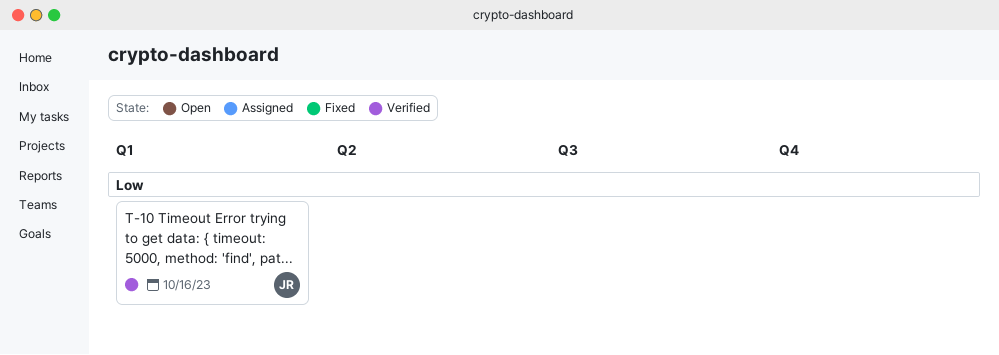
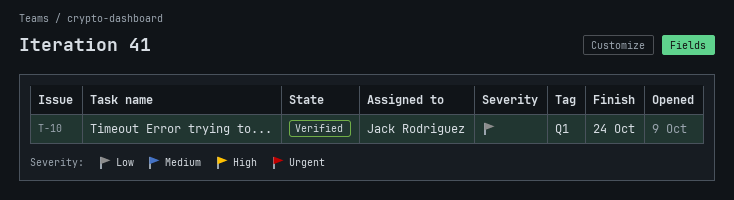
T-10, due: Oct 16 -> Oct 24

